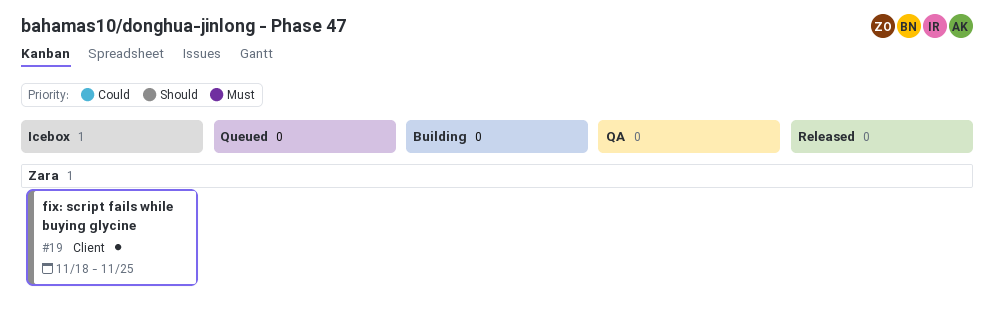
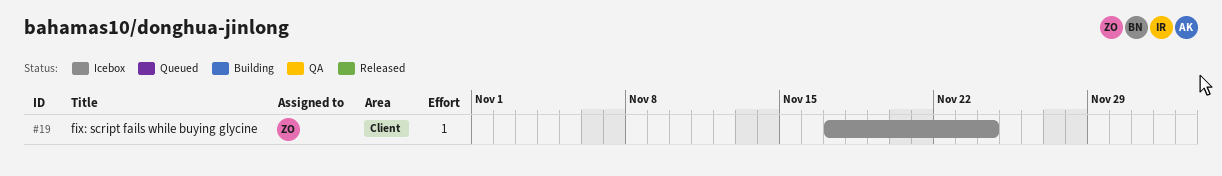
#19, start: Nov 18 -> Nov 17
#19, due: Nov 25 -> Nov 24

